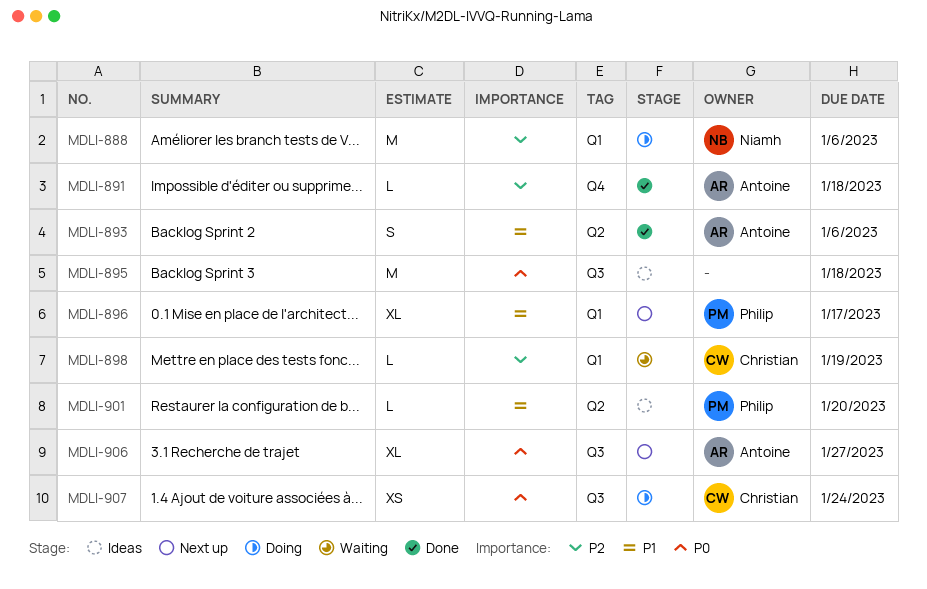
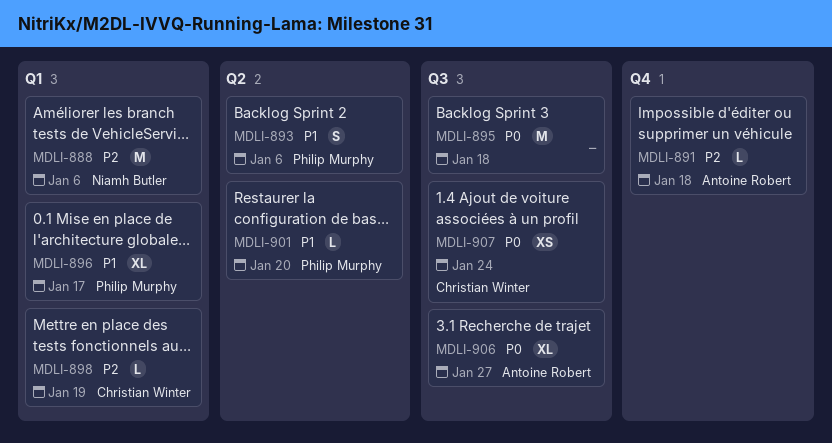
MDLI-893, owner: Antoine Robert -> Philip Murphy

